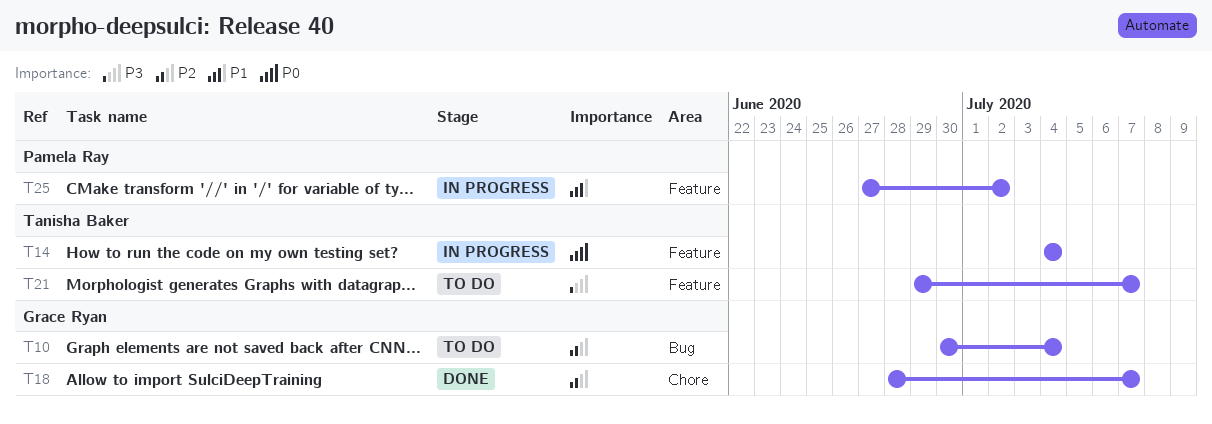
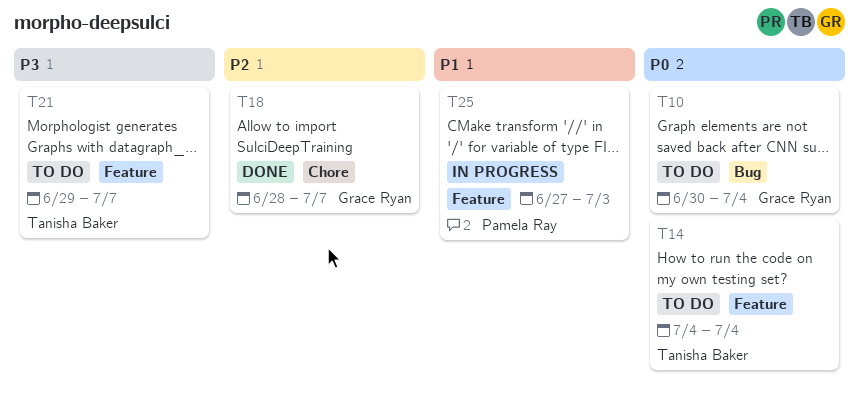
T10, priority: P2 -> P0
T14, status: In progress -> To do
T25, due: Jul 2 -> Jul 3

